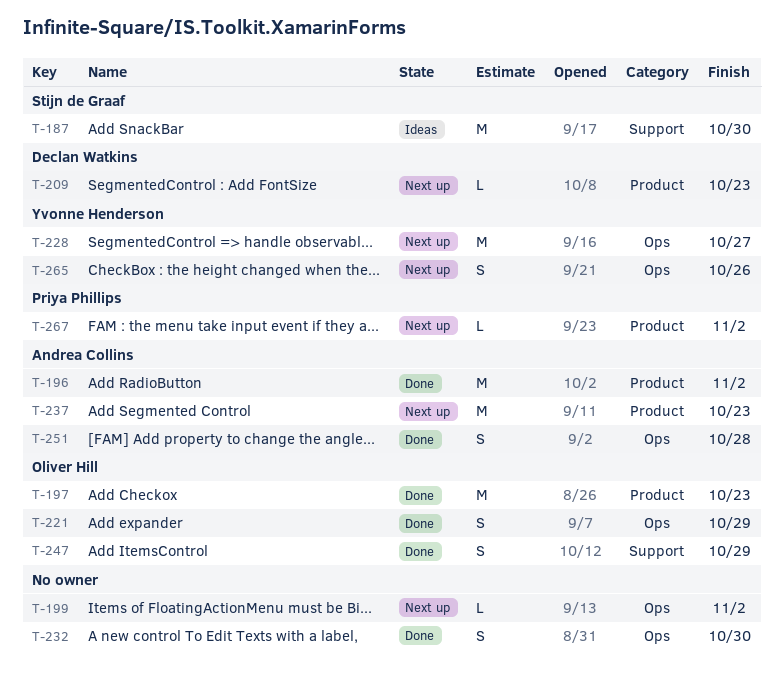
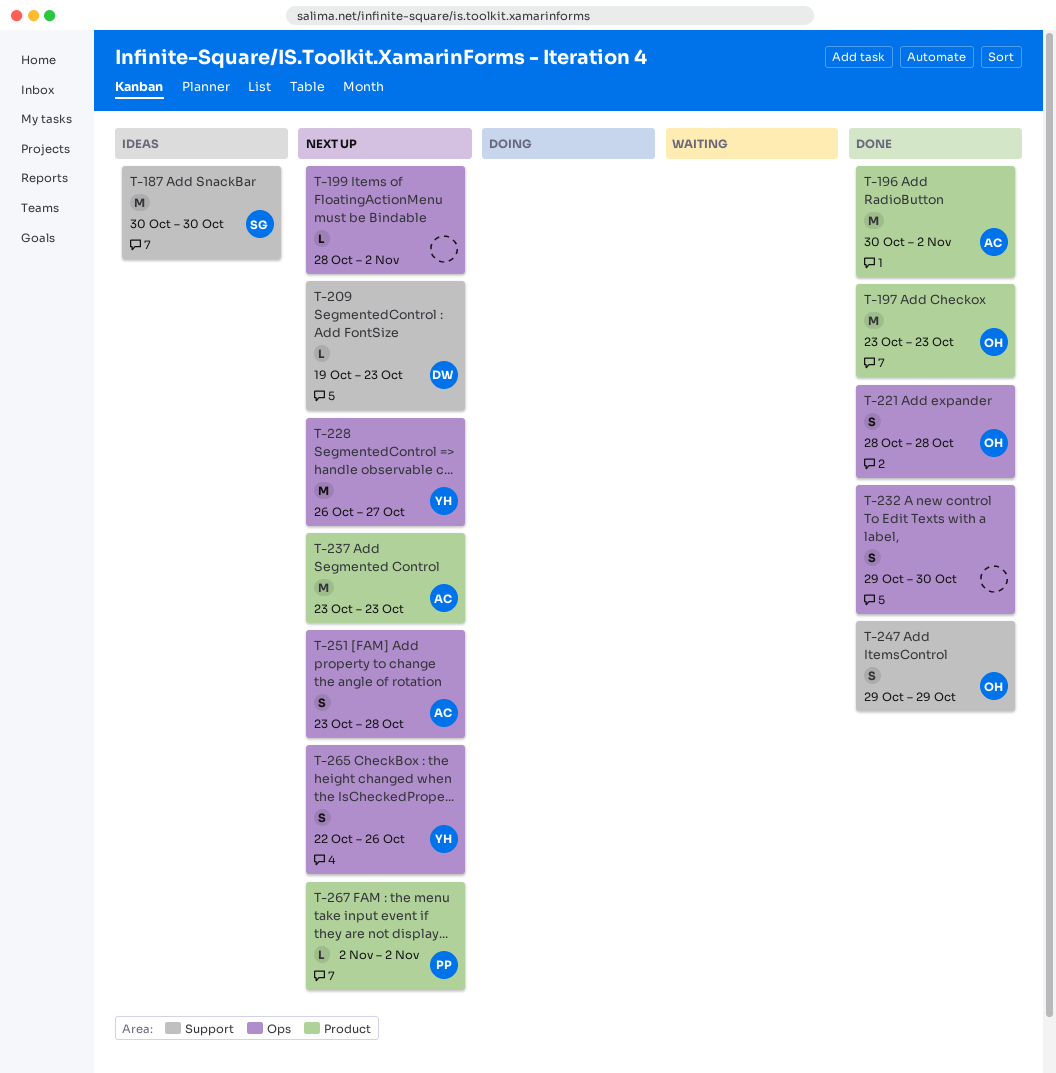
T-209, label: Product -> Support
T-221, due: Oct 29 -> Oct 28
T-251, status: Done -> Next up

